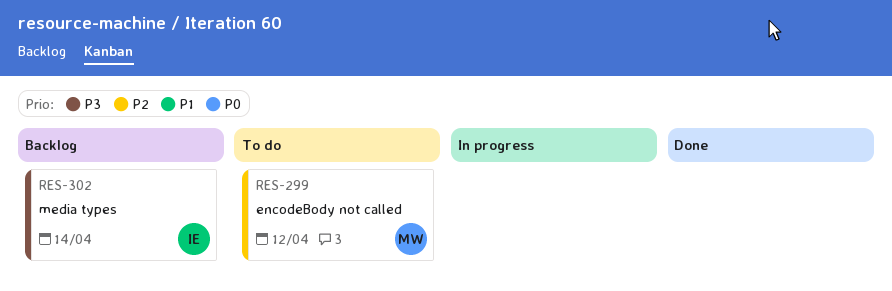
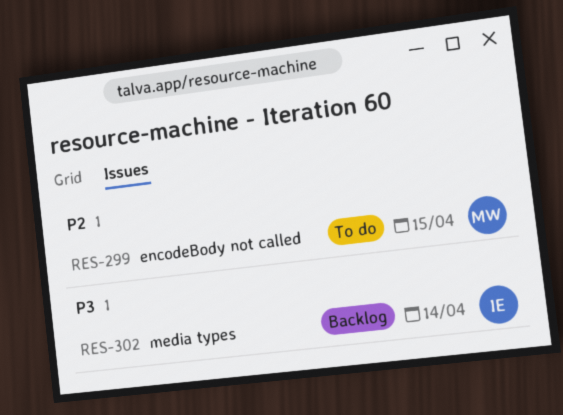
RES-299, due: Apr 12 -> Apr 15

